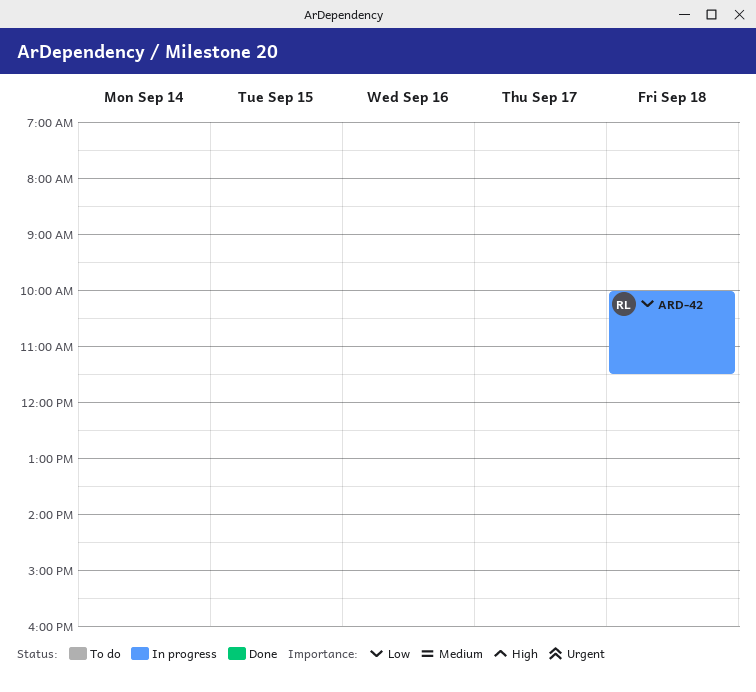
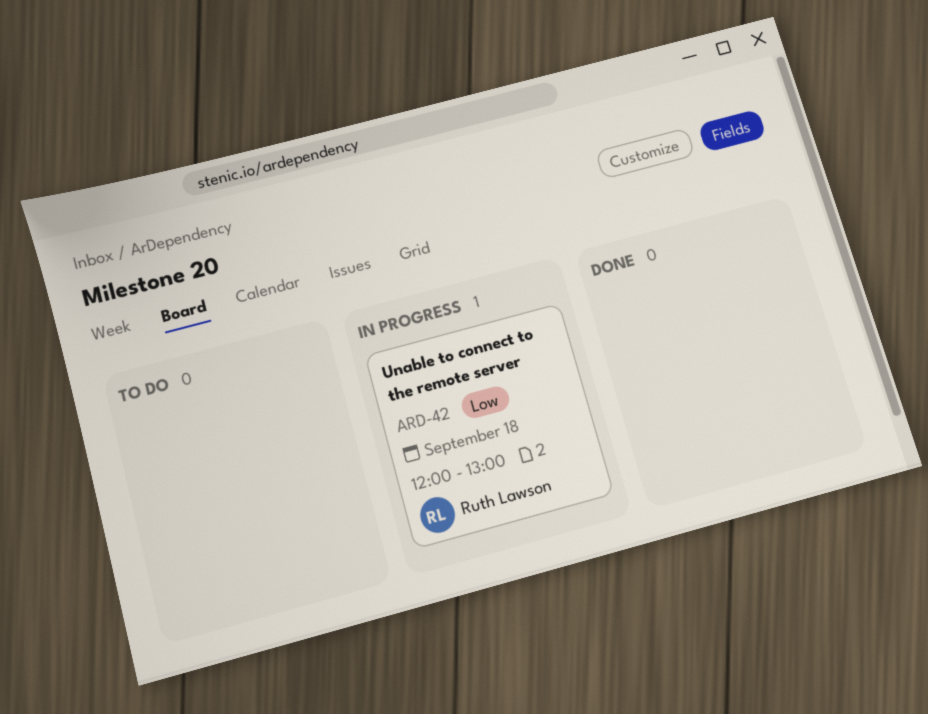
ARD-42, begins: 10:00 -> 12:00
ARD-42, ends: 11:30 -> 13:00

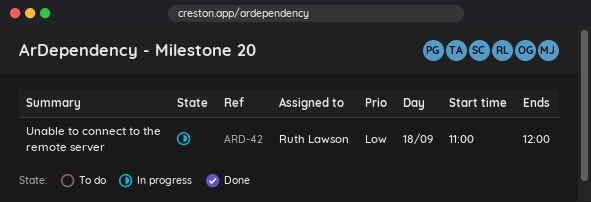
ARD-42, begins: 12:00 -> 11:00
ARD-42, ends: 13:00 -> 12:00

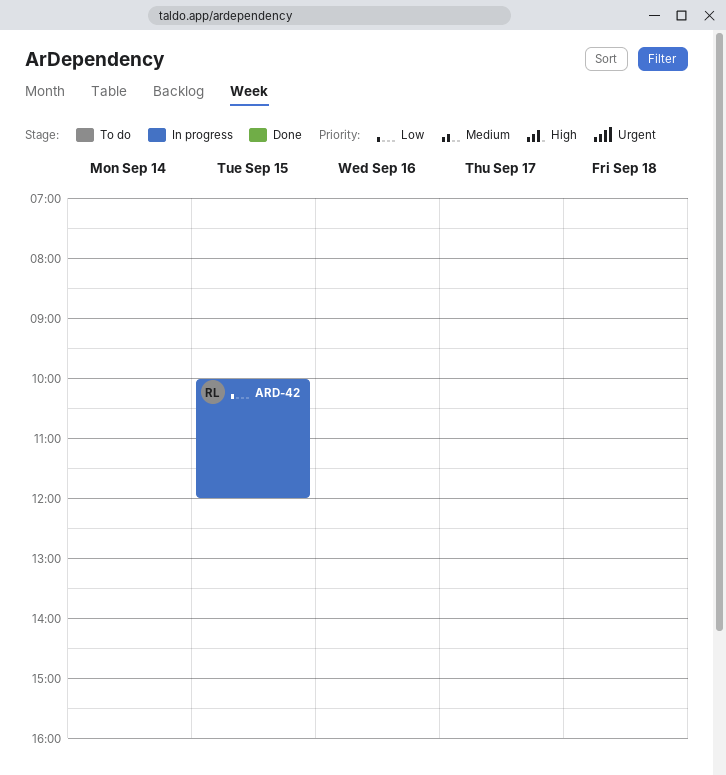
ARD-42, day: Sep 18 -> Sep 15
ARD-42, begins: 11:00 -> 10:00

